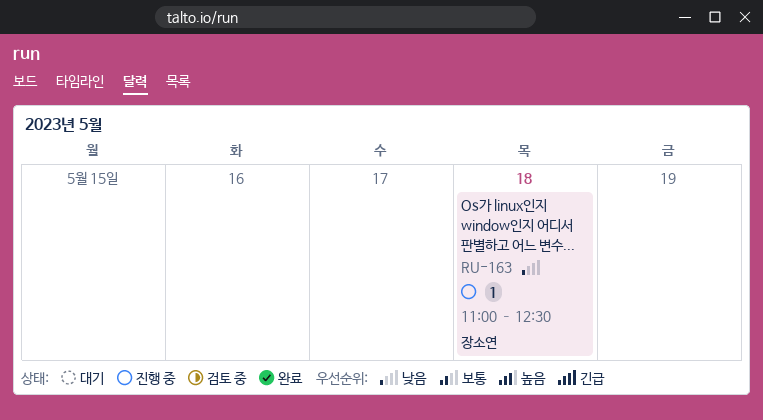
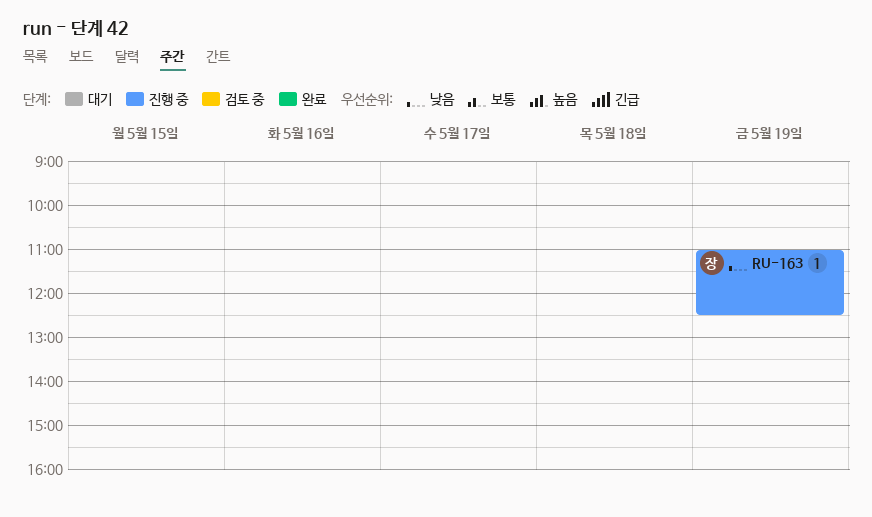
RU-163, day: May 18 -> May 19

